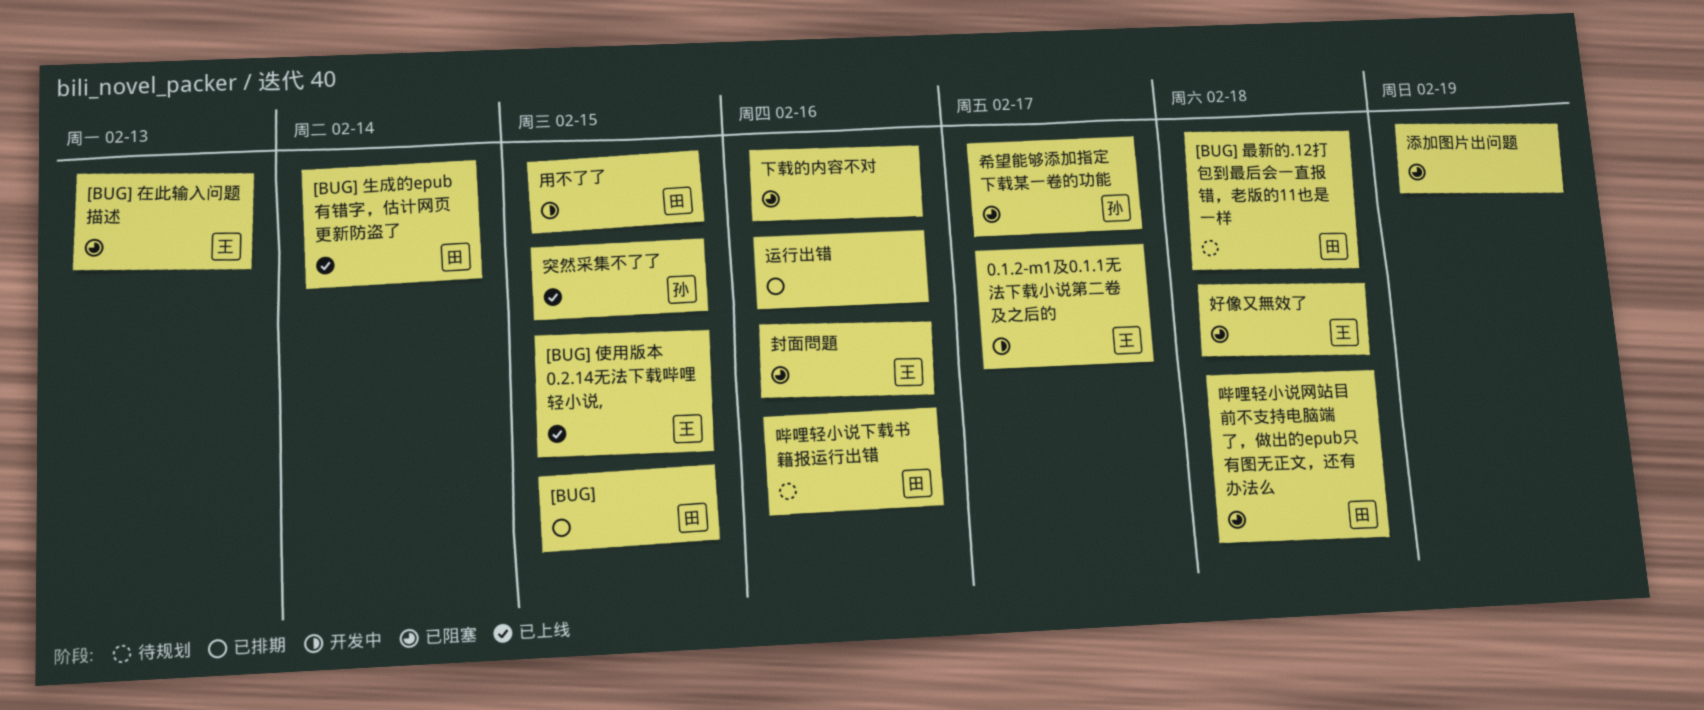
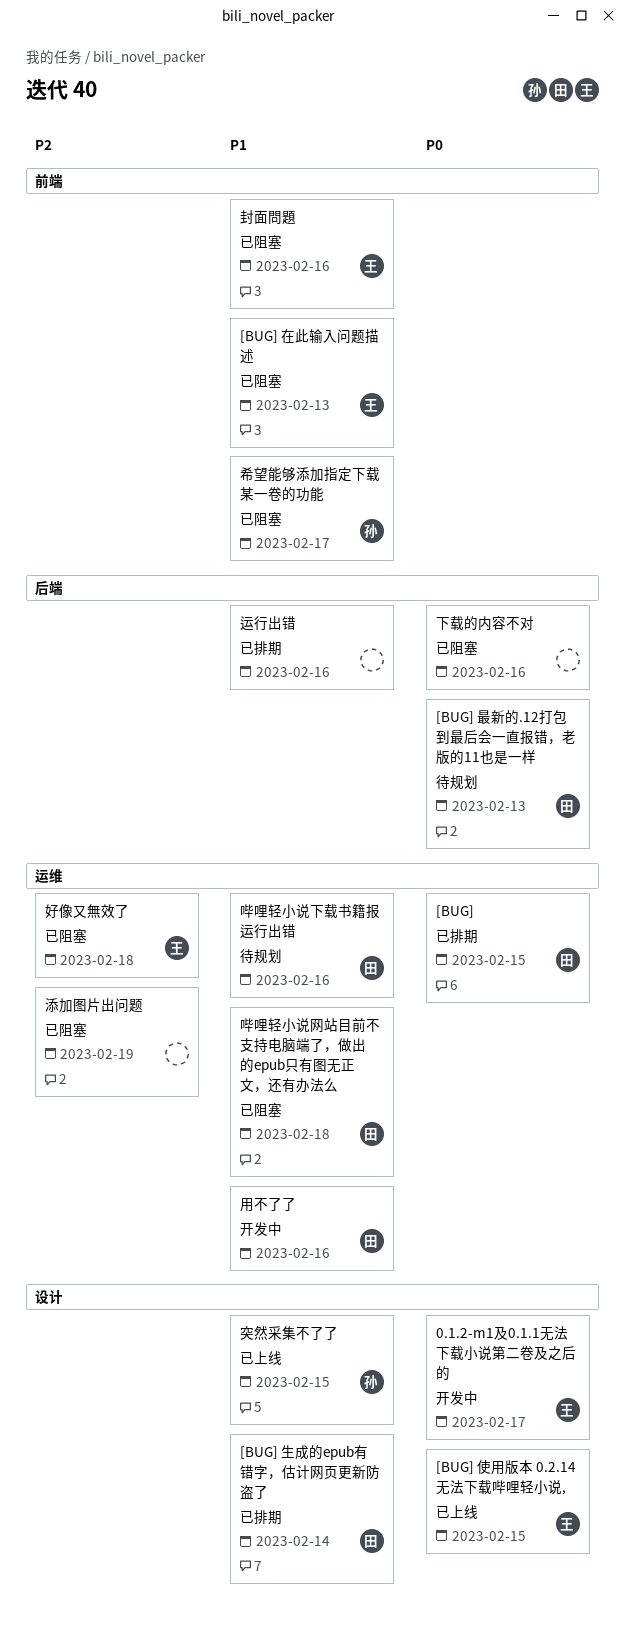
[BUG] 最新的.12打包到最后会一直报错，老版的11也是一样, due: Feb 18 -> Feb 13
[BUG] 生成的epub有错字，估计网页更新防盗了, status: 已上线 -> 已排期
用不了了, due: Feb 15 -> Feb 16

